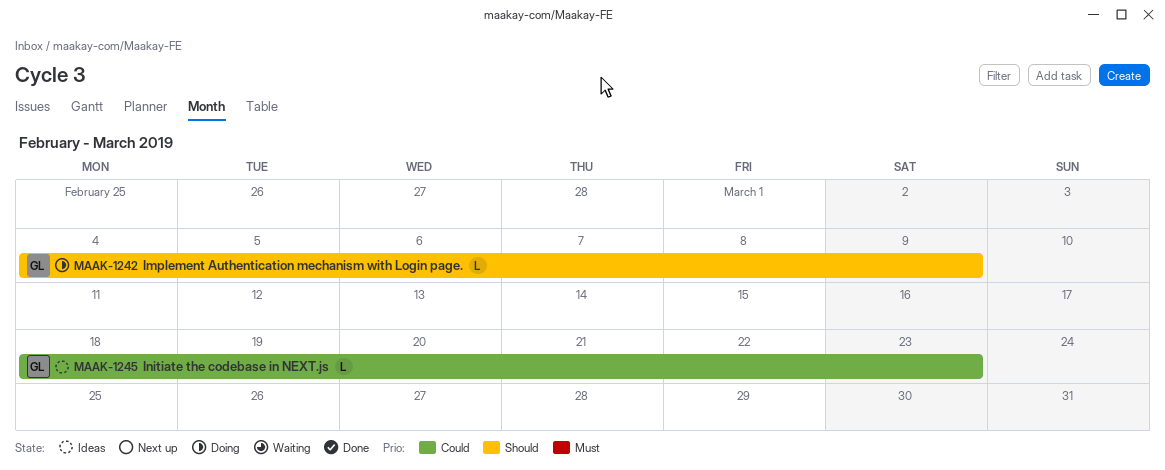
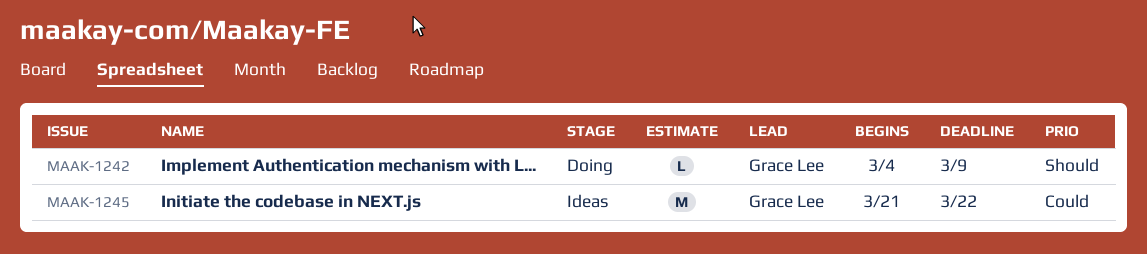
MAAK-1245, estimate: L -> M
MAAK-1245, start: Mar 18 -> Mar 21
MAAK-1245, due: Mar 23 -> Mar 22

